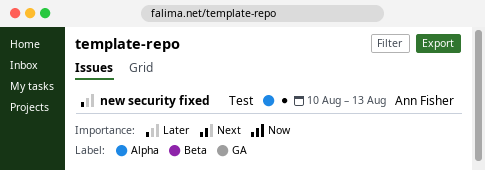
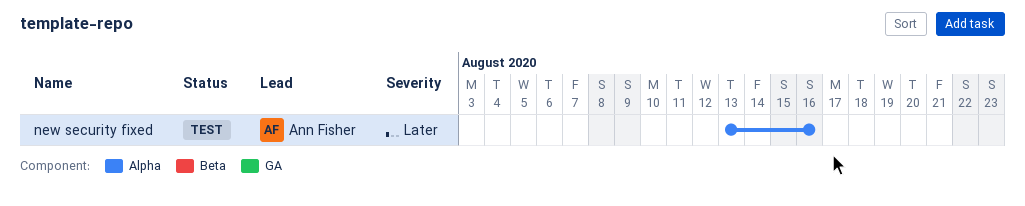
new security fixed, start: Aug 10 -> Aug 13
new security fixed, due: Aug 13 -> Aug 16

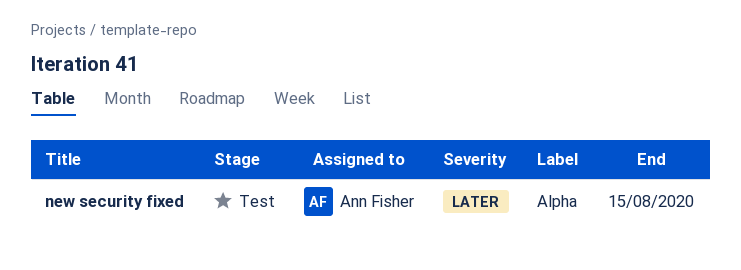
new security fixed, due: Aug 16 -> Aug 15

